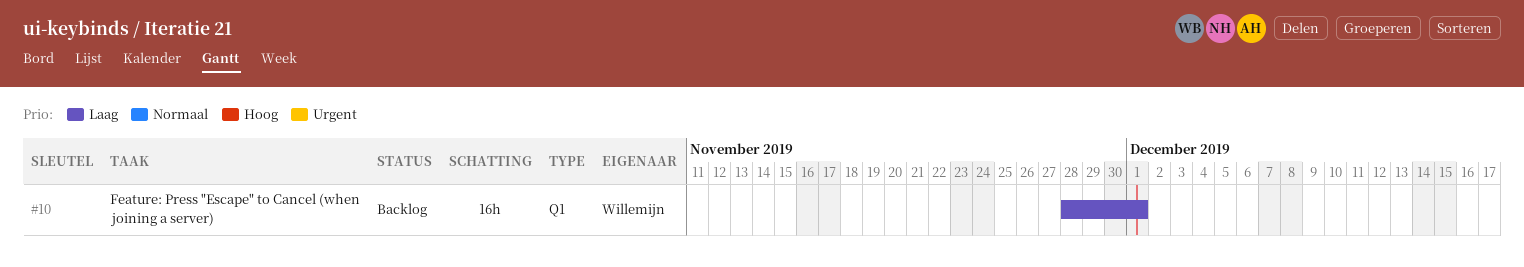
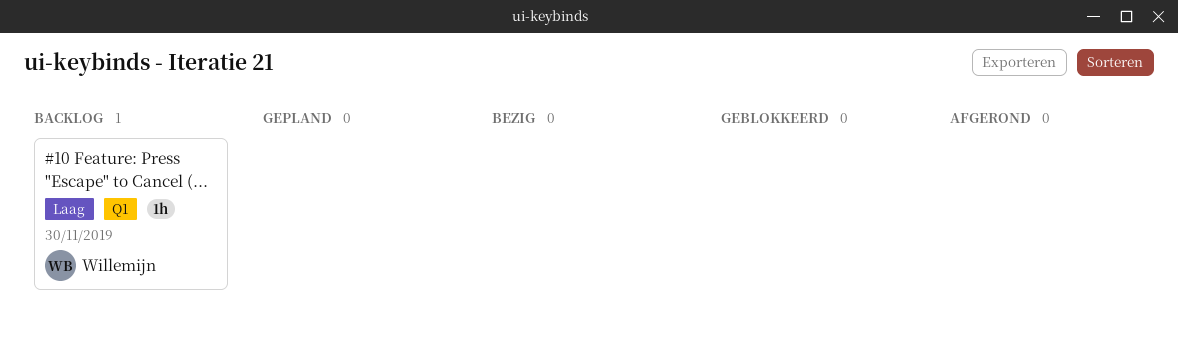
#10, estimate: 16h -> 1h
#10, due: Dec 1 -> Nov 30

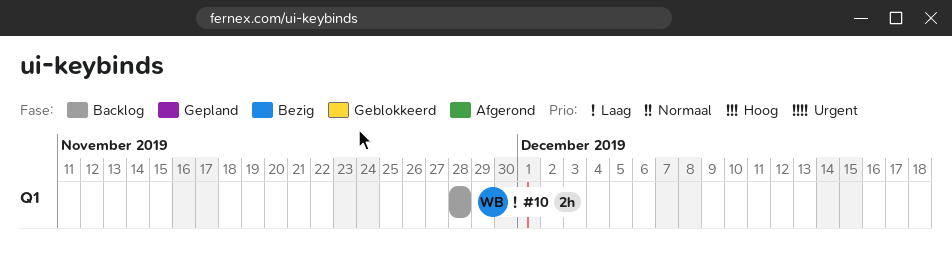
#10, estimate: 1h -> 2h
#10, due: Nov 30 -> Nov 28

